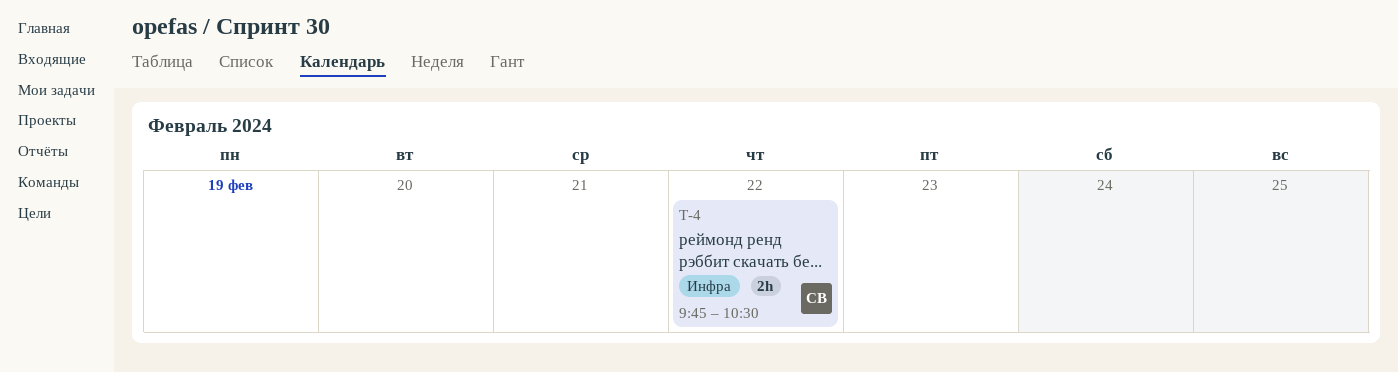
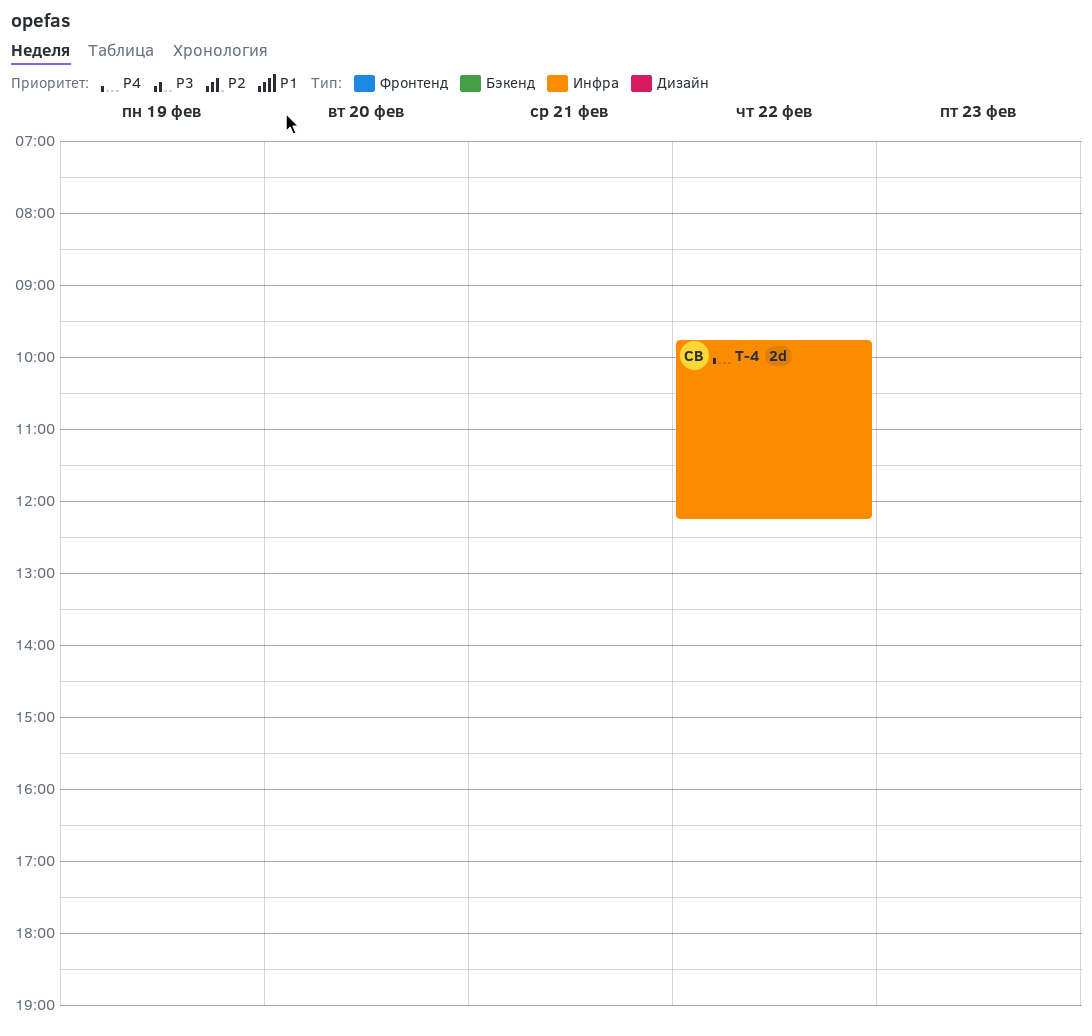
T-4, estimate: 2h -> 2d
T-4, ends: 10:30 -> 12:15

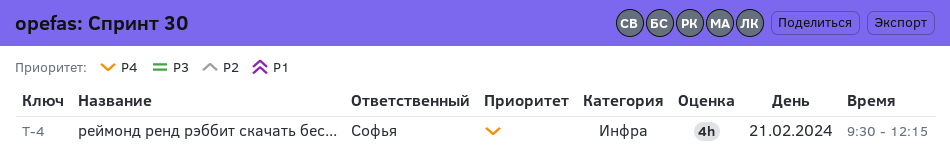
T-4, estimate: 2d -> 4h
T-4, day: Feb 22 -> Feb 21
T-4, begins: 09:45 -> 09:30

